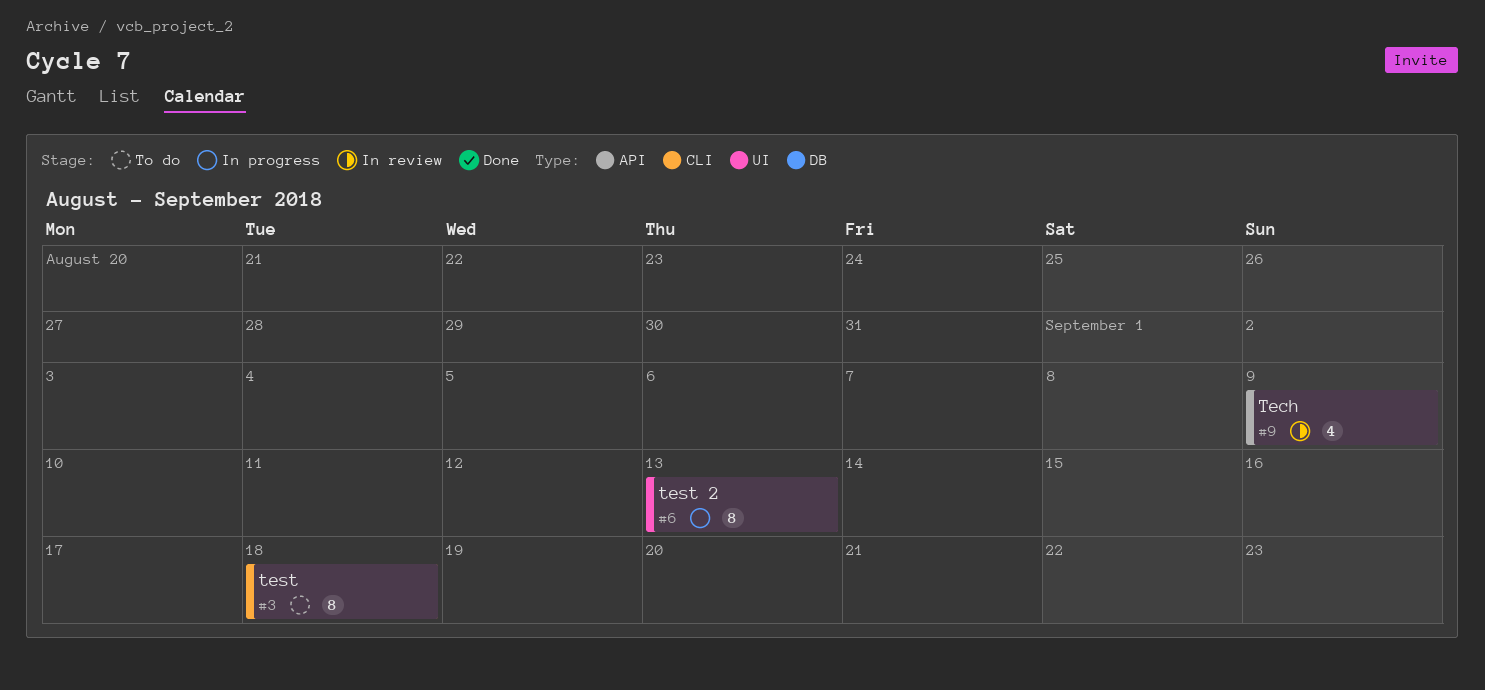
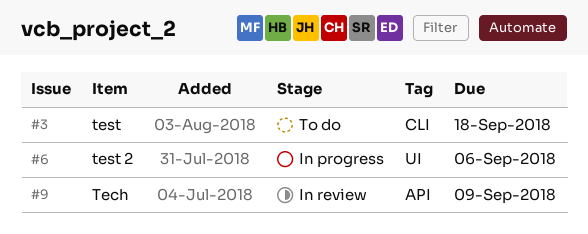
#6, due: Sep 13 -> Sep 6

